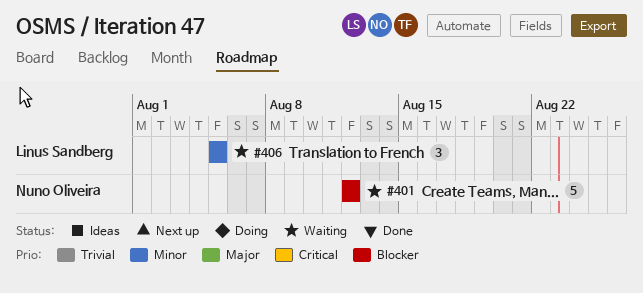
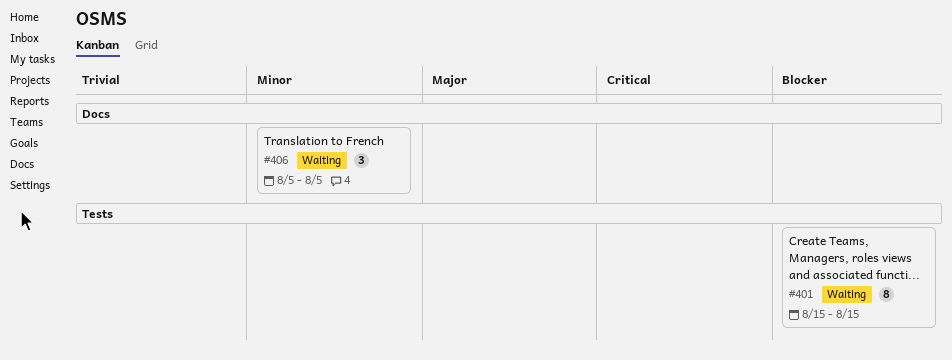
#401, estimate: 5 -> 8
#401, start: Aug 12 -> Aug 15
#401, due: Aug 12 -> Aug 15

